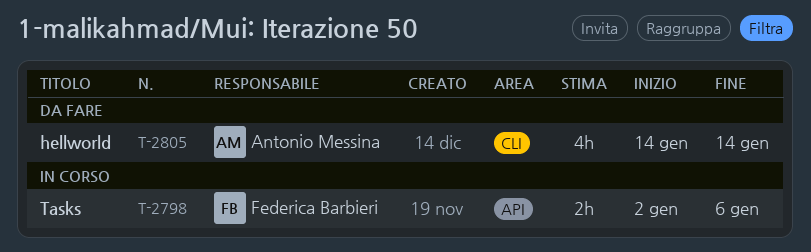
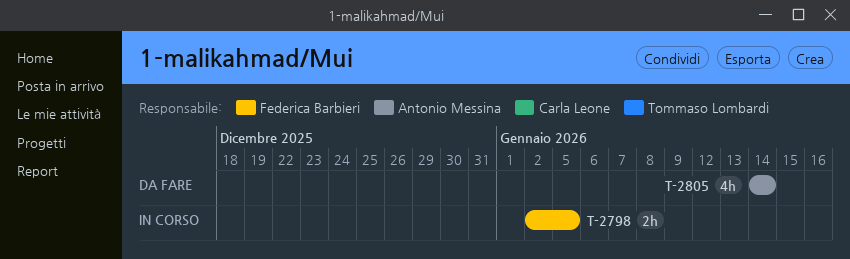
T-2798, due: Jan 6 -> Jan 5

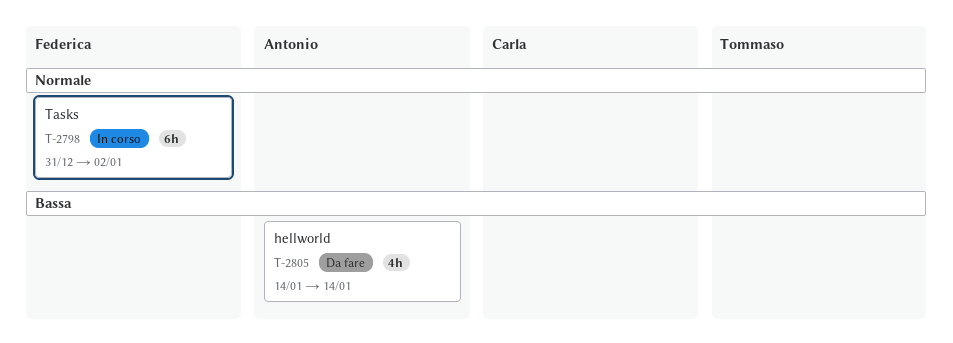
T-2798, estimate: 2h -> 6h
T-2798, start: Jan 2 -> Dec 31
T-2798, due: Jan 5 -> Jan 2

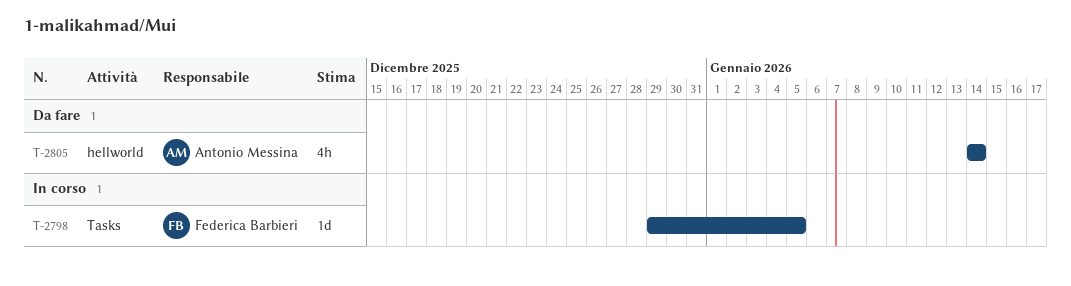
T-2798, estimate: 6h -> 1d
T-2798, start: Dec 31 -> Dec 29
T-2798, due: Jan 2 -> Jan 5

